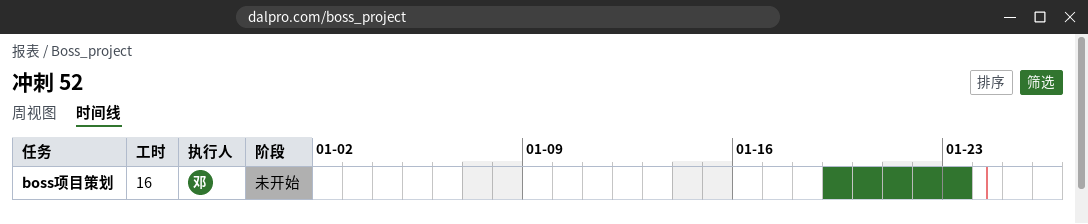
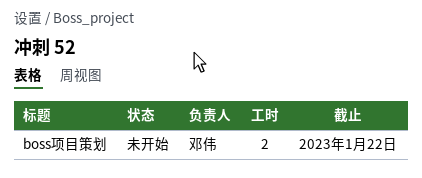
boss项目策划, estimate: 16 -> 2
boss项目策划, due: Jan 23 -> Jan 22

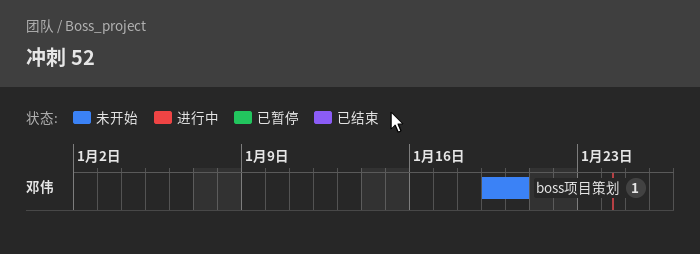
boss项目策划, estimate: 2 -> 1
boss项目策划, due: Jan 22 -> Jan 20

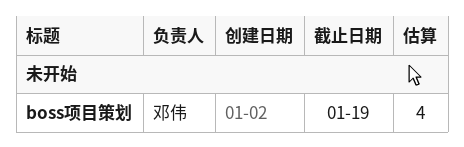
boss项目策划, estimate: 1 -> 4
boss项目策划, due: Jan 20 -> Jan 19

